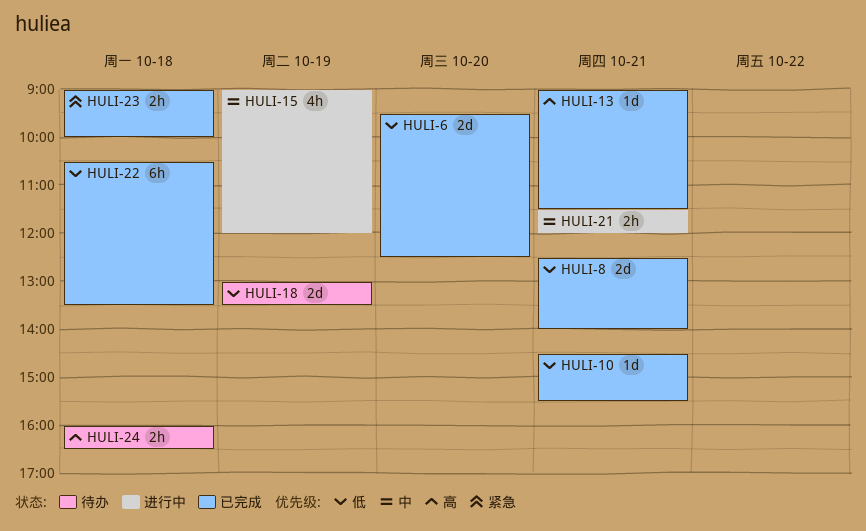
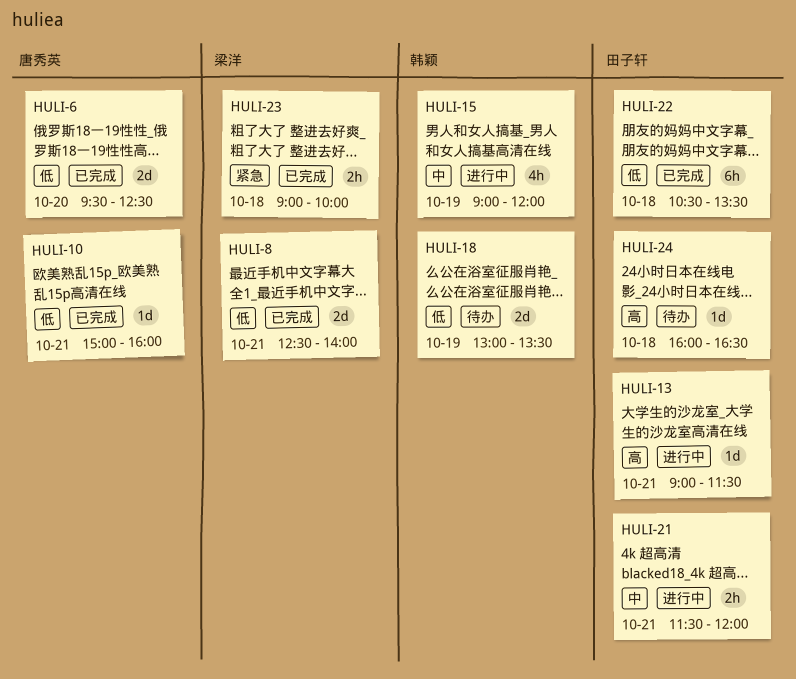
HULI-10, begins: 14:30 -> 15:00
HULI-10, ends: 15:30 -> 16:00
HULI-13, status: 已完成 -> 进行中
HULI-24, estimate: 2h -> 1d

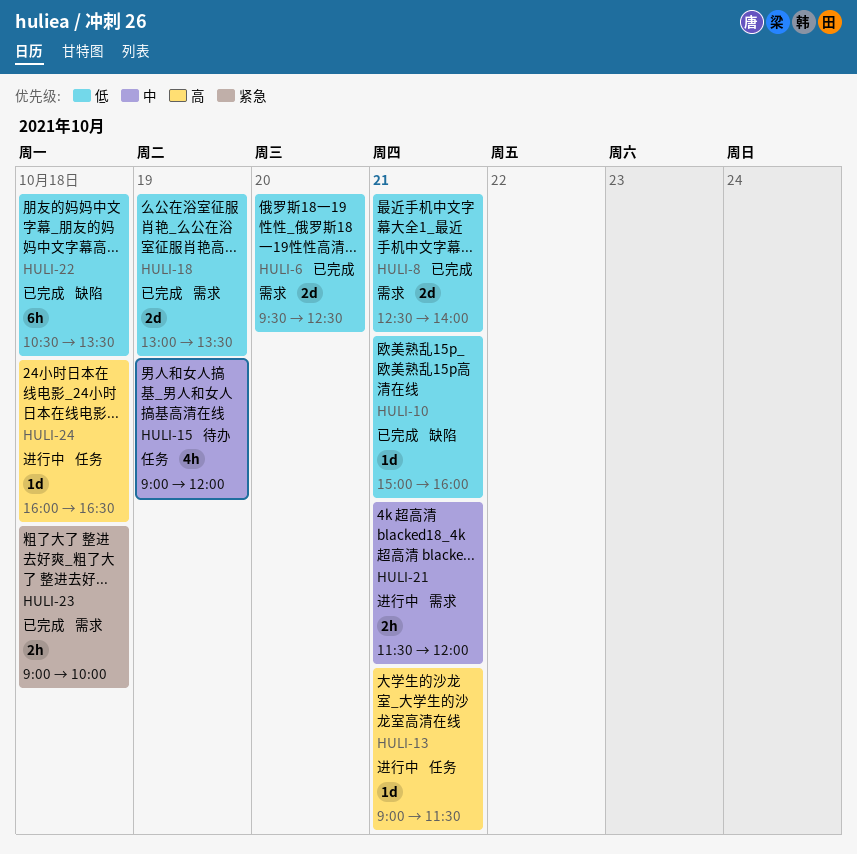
HULI-15, status: 进行中 -> 待办
HULI-18, status: 待办 -> 已完成
HULI-24, status: 待办 -> 进行中

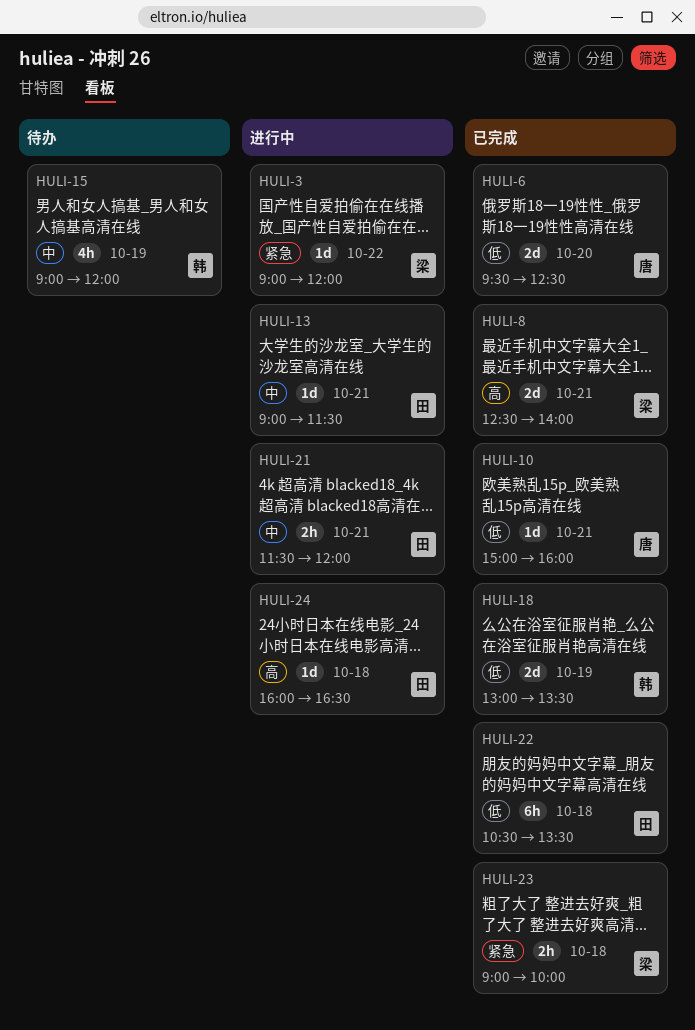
HULI-3: none -> present
HULI-8, priority: 低 -> 高
HULI-13, priority: 高 -> 中

